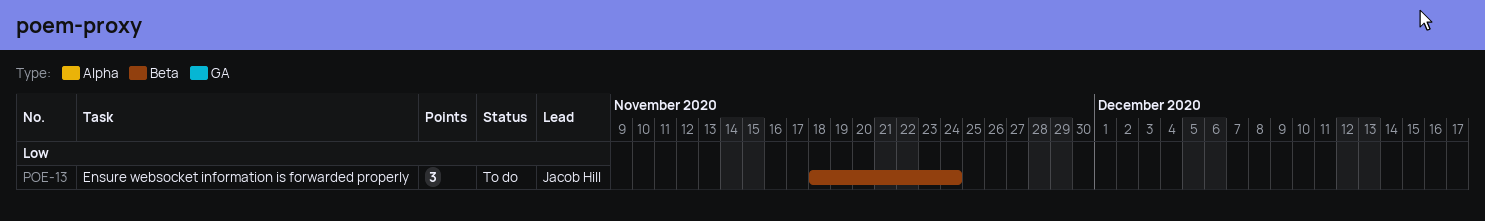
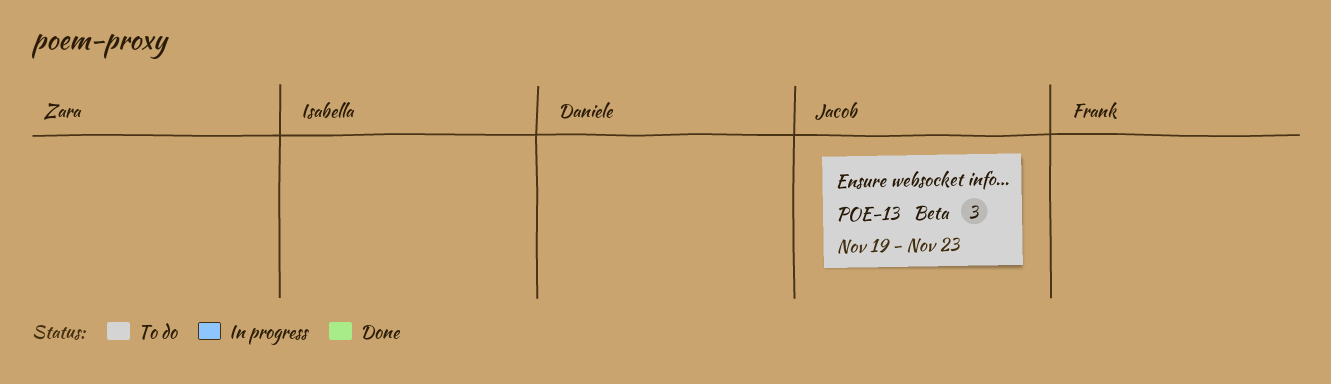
POE-13, start: Nov 18 -> Nov 19
POE-13, due: Nov 24 -> Nov 23

